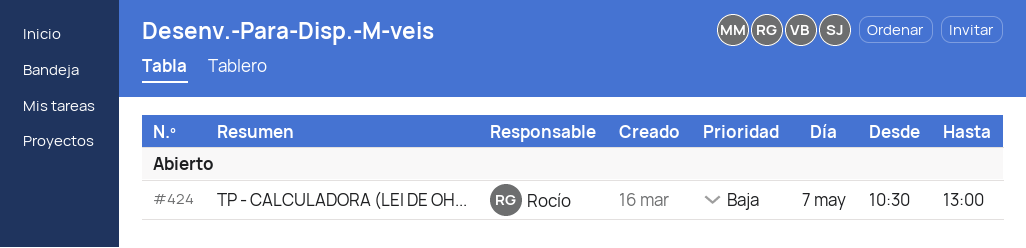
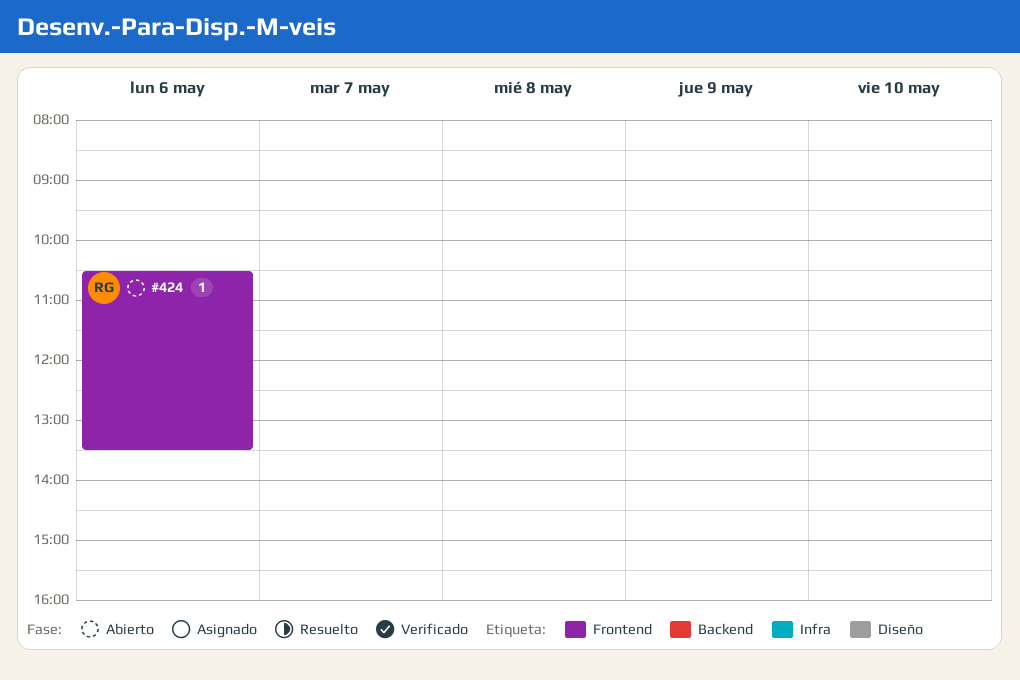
#424, day: May 7 -> May 6
#424, ends: 13:00 -> 13:30

